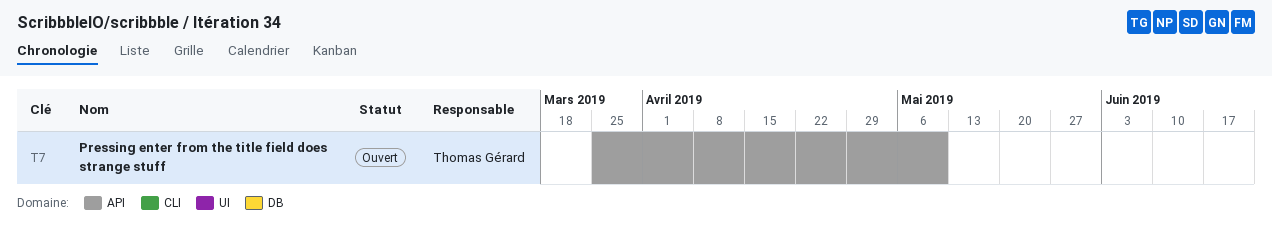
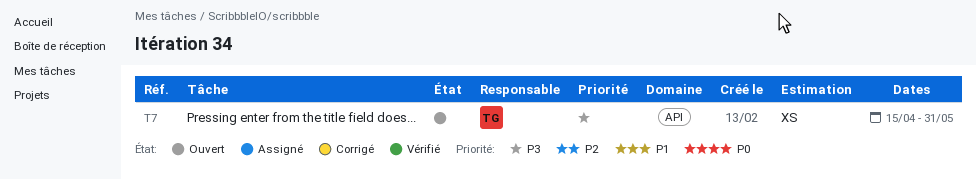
T7, start: Mar 25 -> Apr 15
T7, due: May 10 -> May 31

